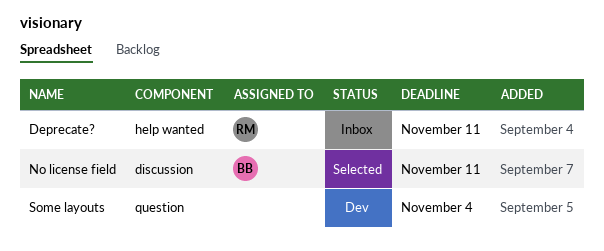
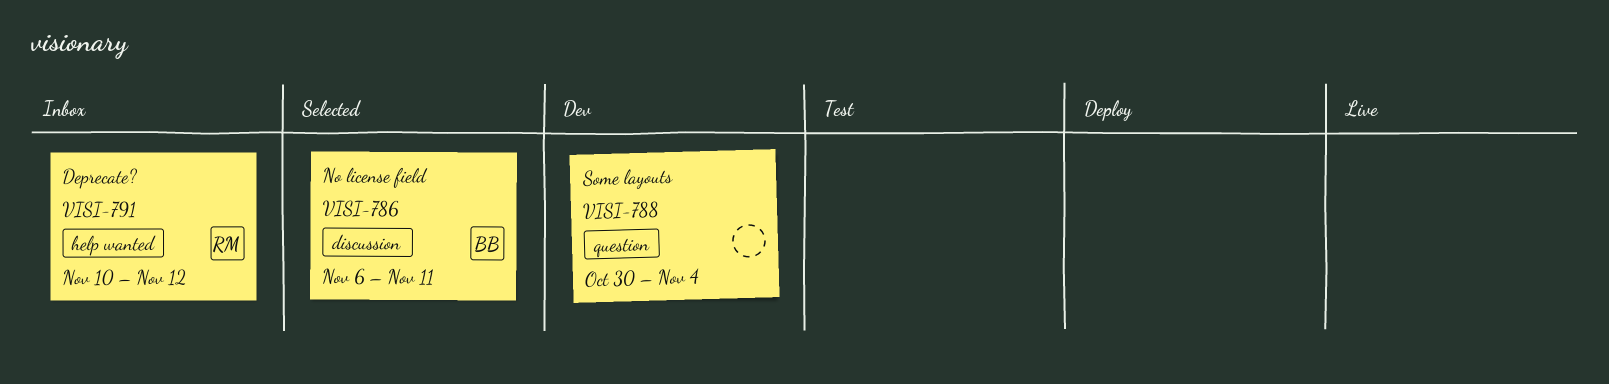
Deprecate?, due: Nov 11 -> Nov 12

